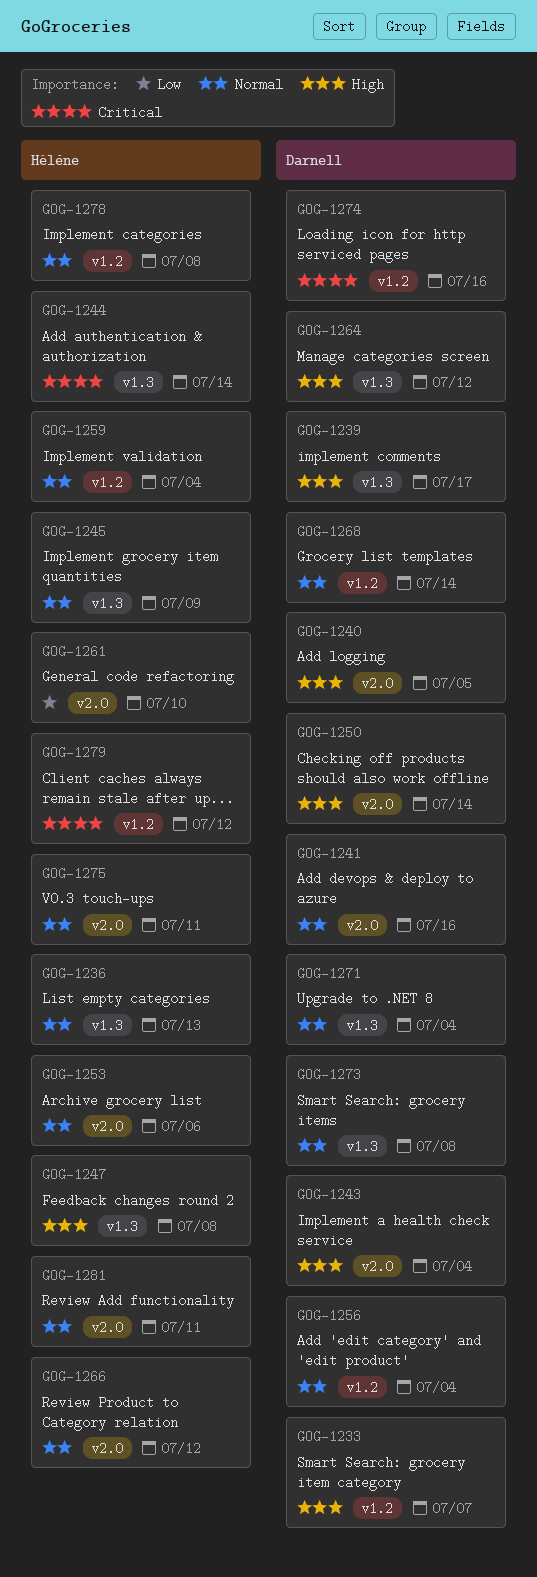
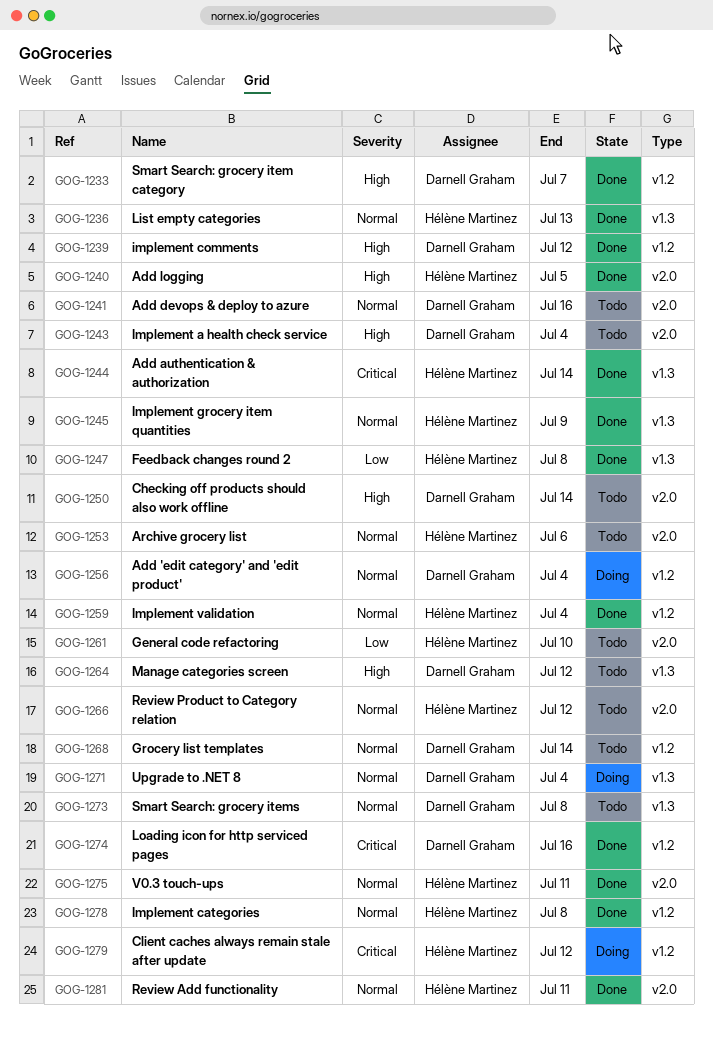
GOG-1239, label: v1.3 -> v1.2
GOG-1239, due: Jul 17 -> Jul 12
GOG-1240, owner: Darnell Graham -> Hélène Martinez
GOG-1247, priority: High -> Low

